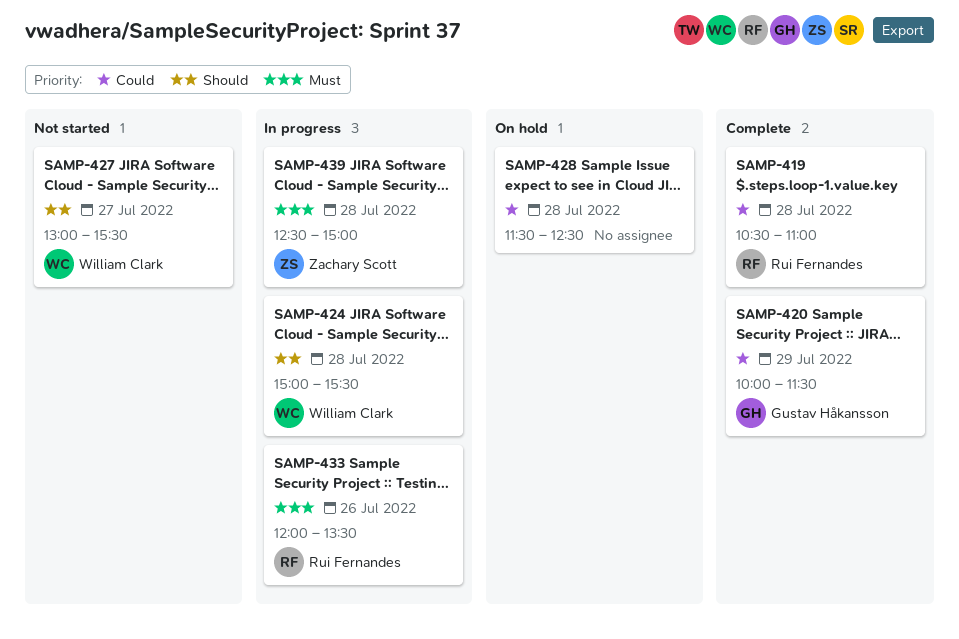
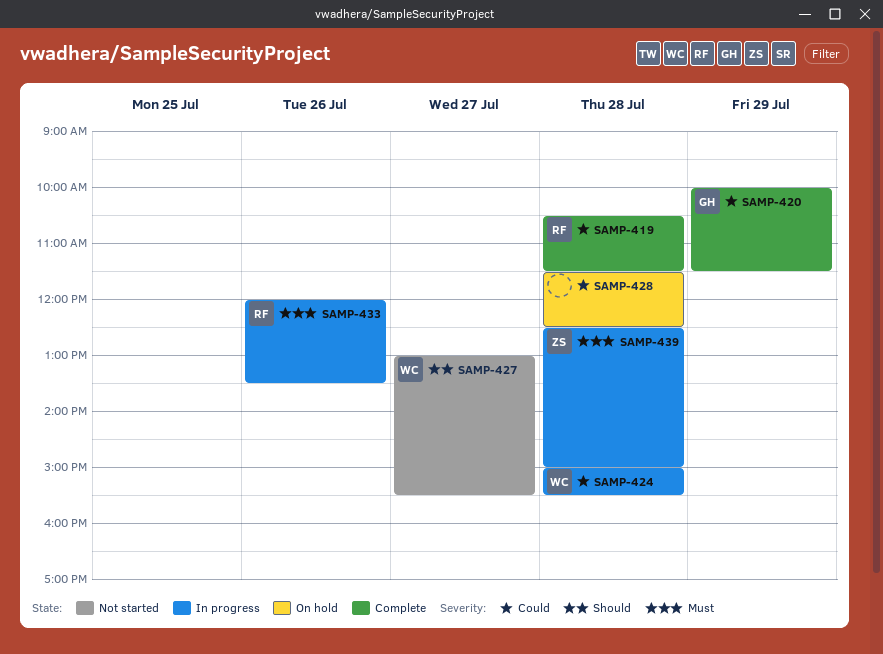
SAMP-419, ends: 11:00 -> 11:30
SAMP-424, priority: Should -> Could

